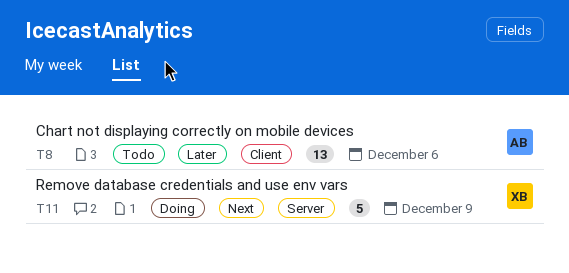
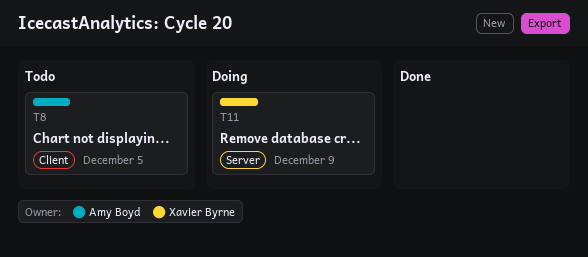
T8, due: Dec 6 -> Dec 5

